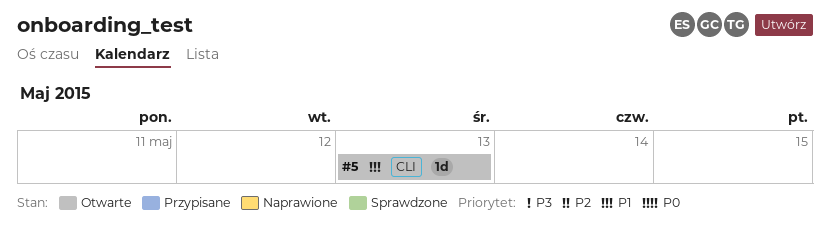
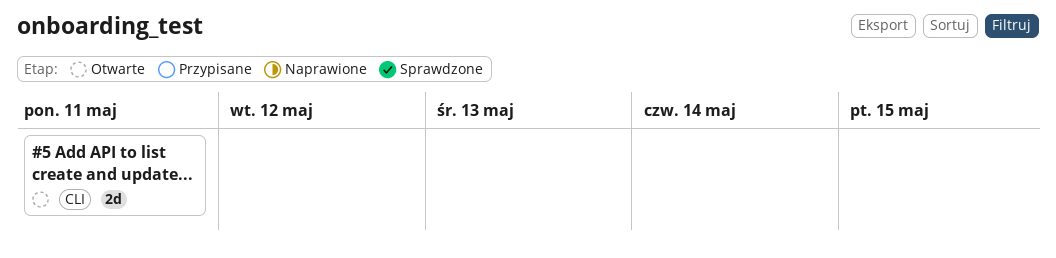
#5, estimate: 1d -> 2d
#5, due: May 13 -> May 11

